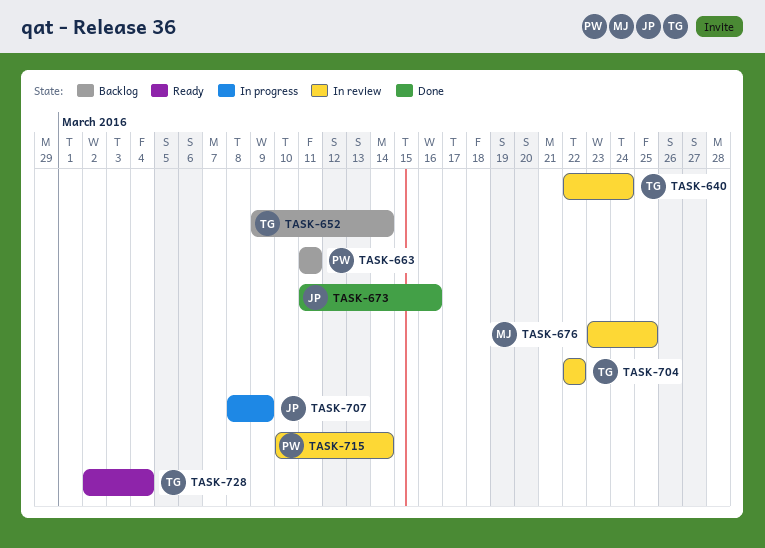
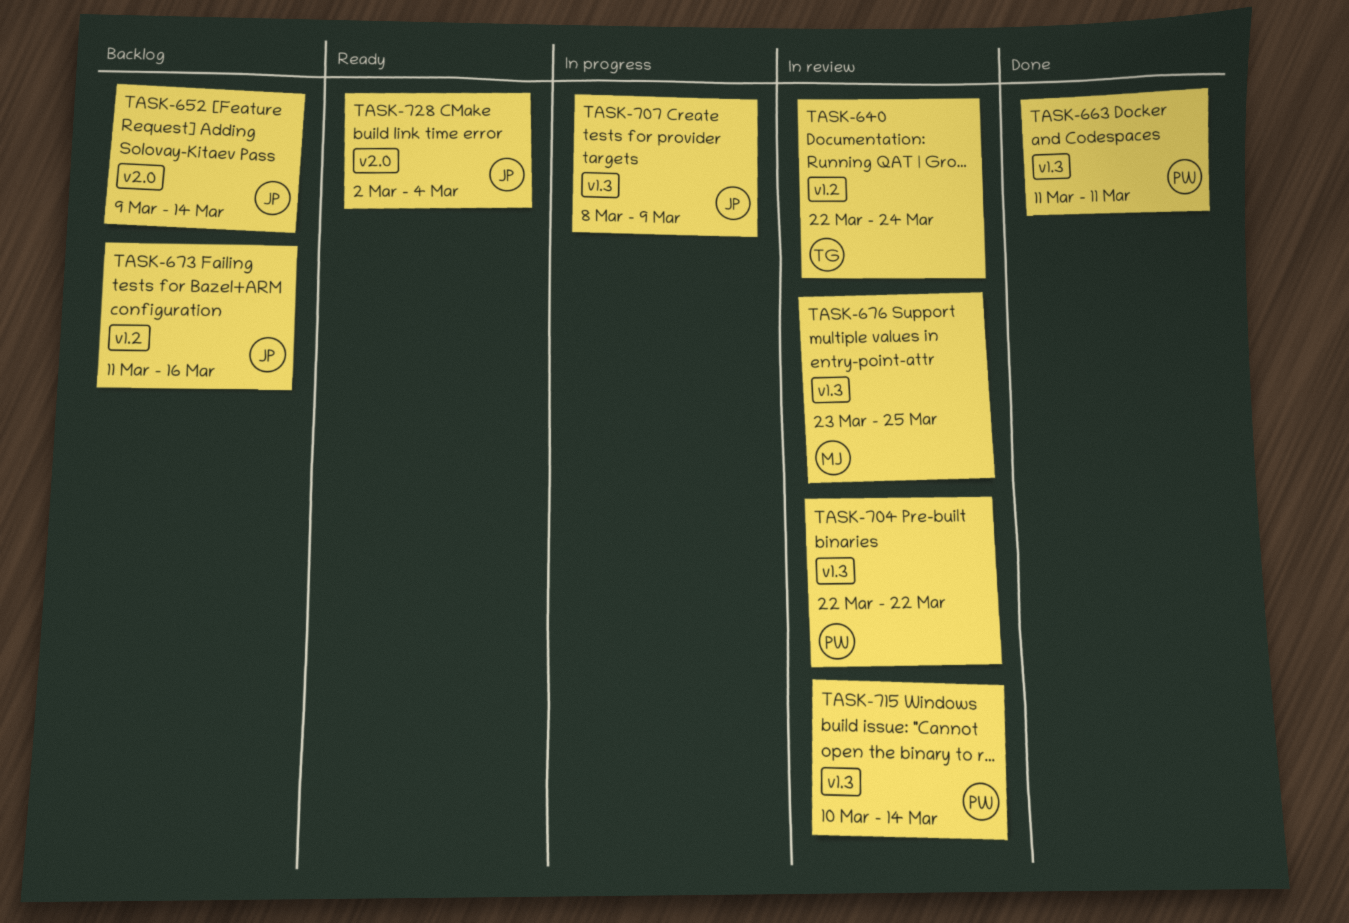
TASK-652, owner: TG -> JP
TASK-663, status: Backlog -> Done
TASK-673, status: Done -> Backlog
TASK-704, owner: TG -> PW
TASK-728, owner: TG -> JP

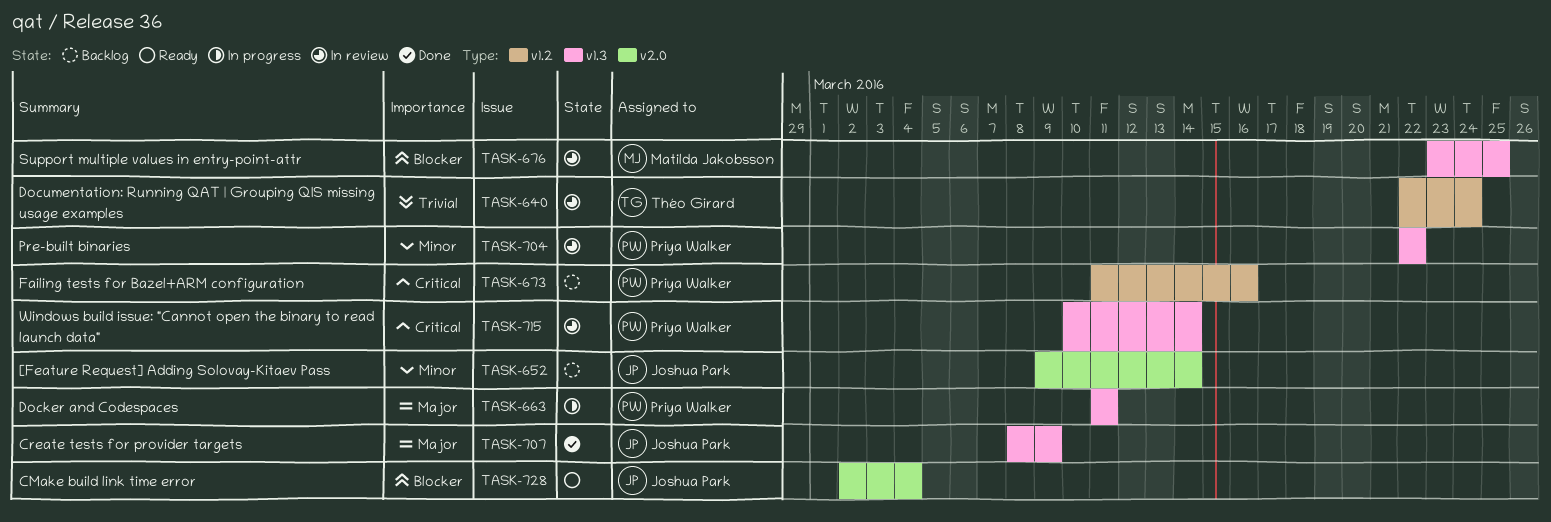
TASK-663, status: Done -> In progress
TASK-673, owner: Joshua Park -> Priya Walker
TASK-707, status: In progress -> Done

